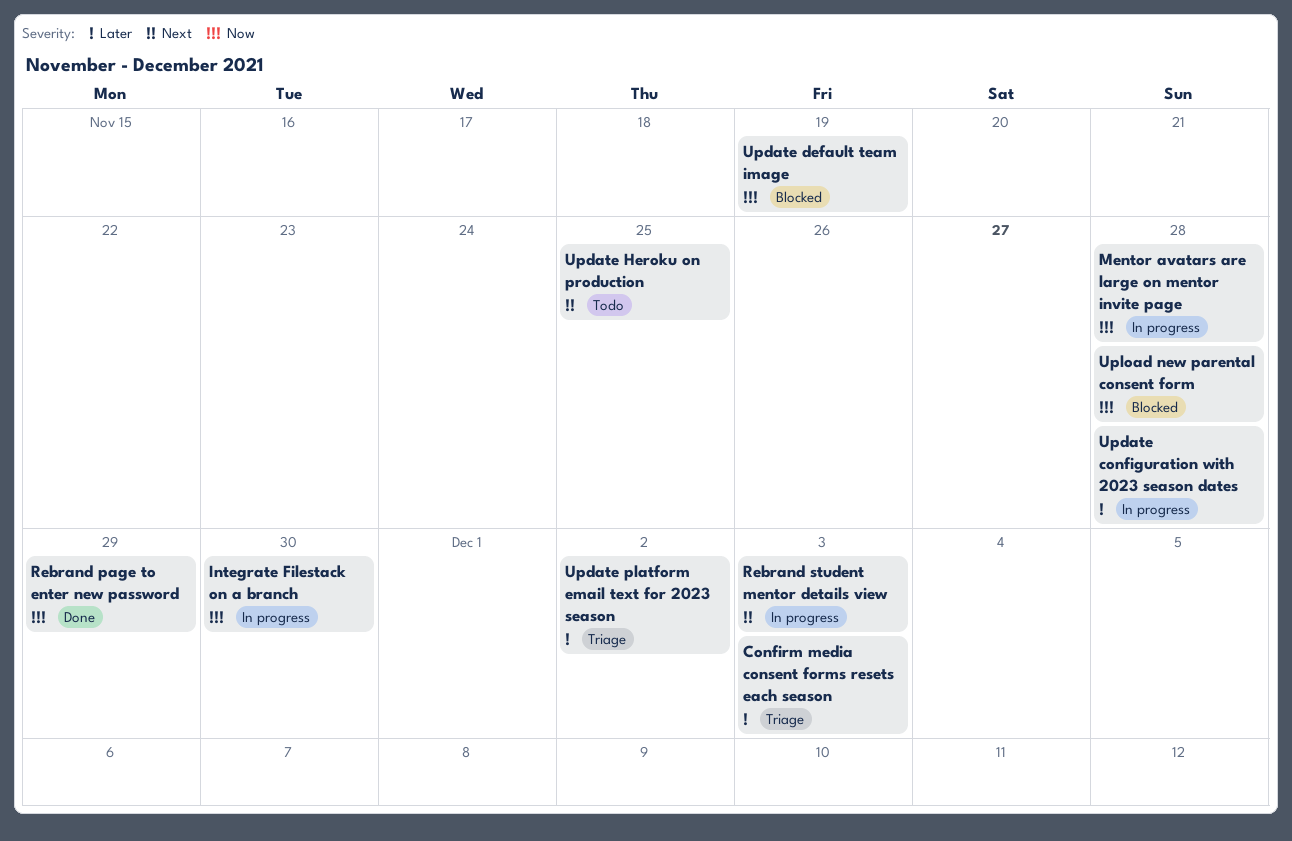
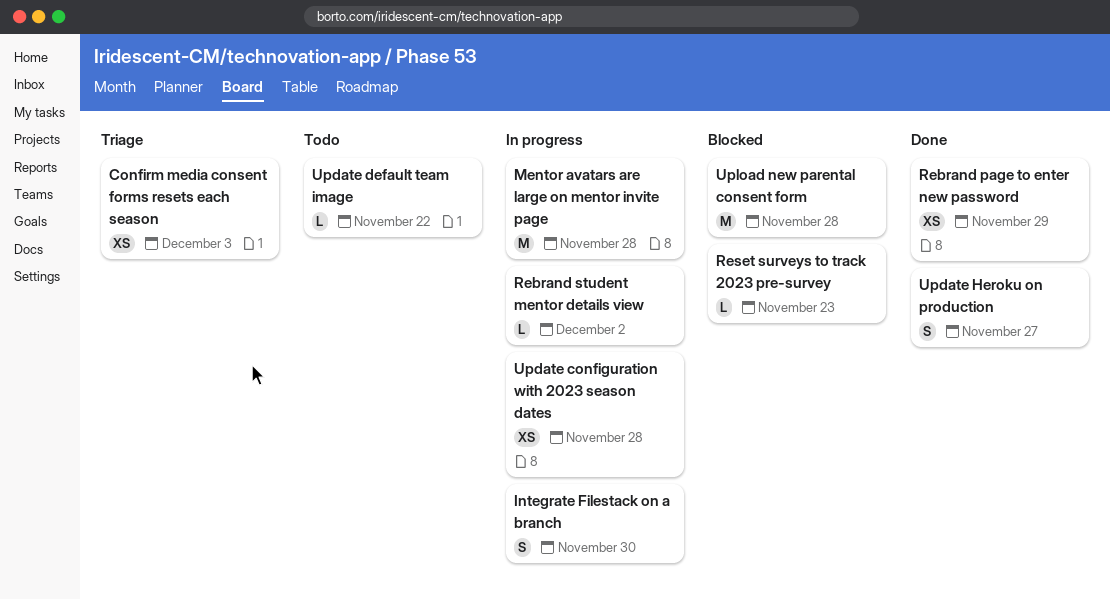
Rebrand student mentor details view, due: Dec 3 -> Dec 2
Reset surveys to track 2023 pre-survey: none -> present
Update default team image, status: Blocked -> Todo
Update default team image, due: Nov 19 -> Nov 22
Update Heroku on production, status: Todo -> Done
Update Heroku on production, due: Nov 25 -> Nov 27
Update platform email text for 2023 season: present -> none

